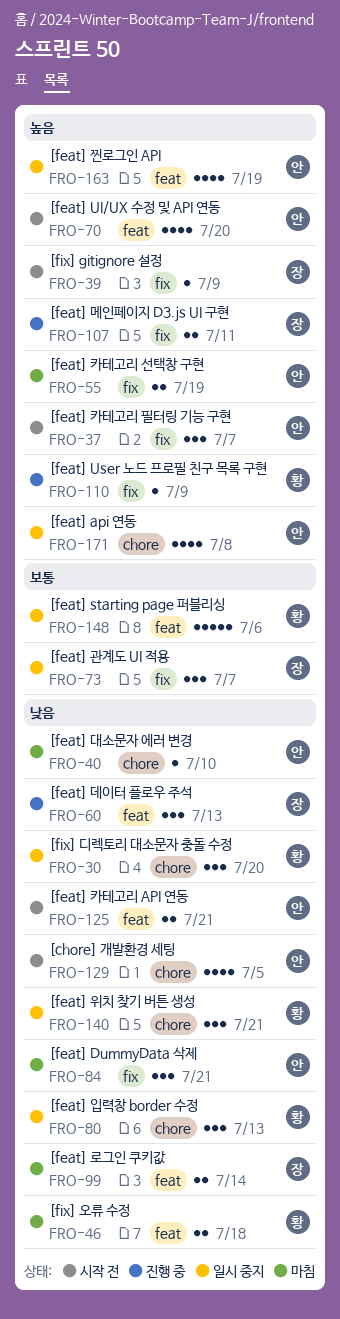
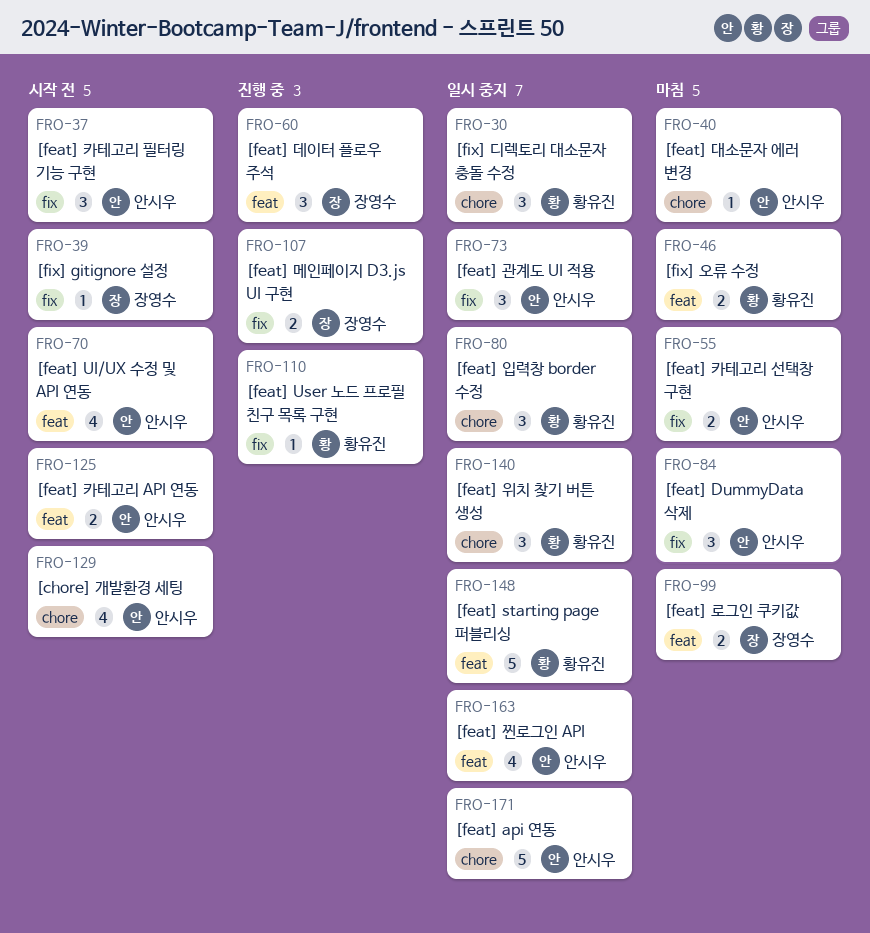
FRO-73, owner: 장영수 -> 안시우
FRO-171, estimate: 4 -> 5

